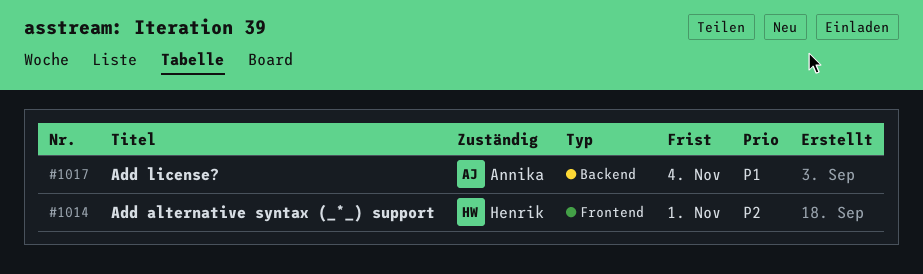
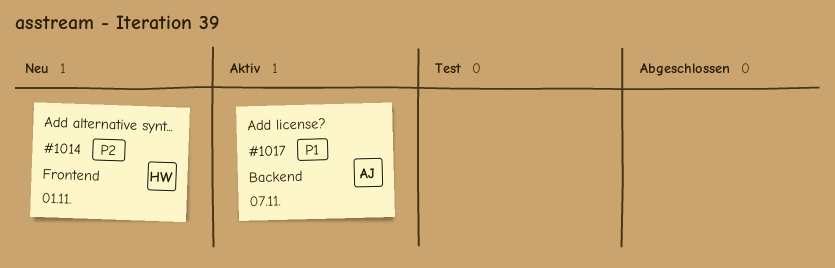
#1017, due: Nov 4 -> Nov 7

